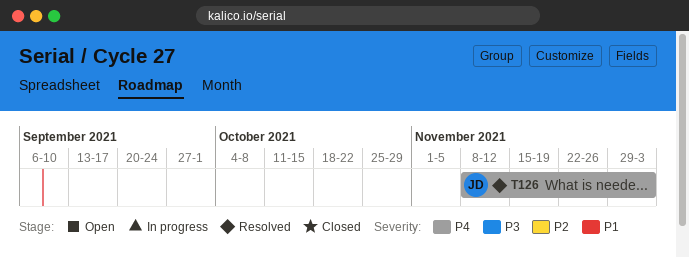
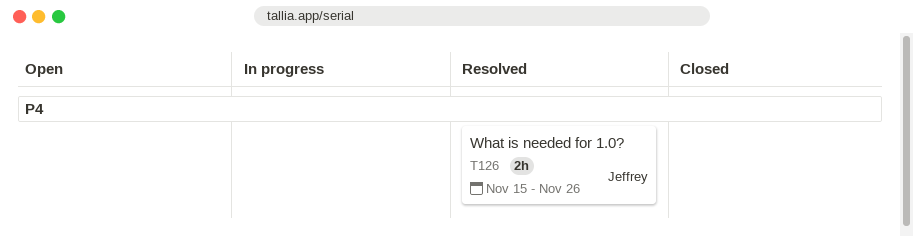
T126, start: Nov 8 -> Nov 15
T126, due: Dec 3 -> Nov 26

